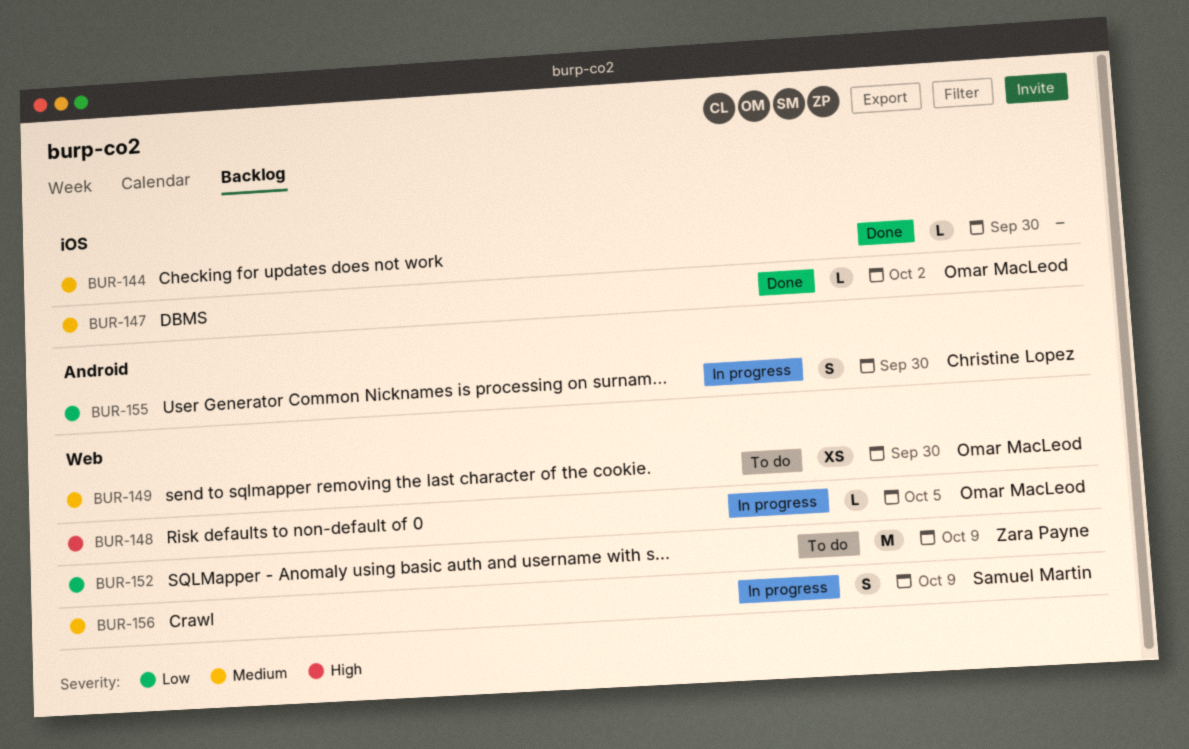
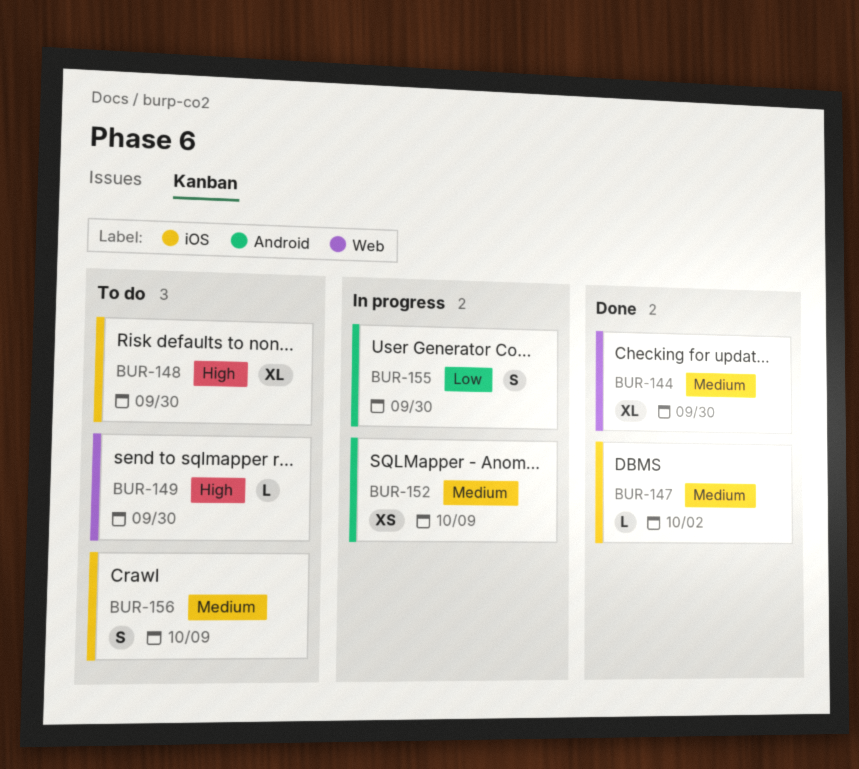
BUR-144, label: iOS -> Web
BUR-144, estimate: L -> XL
BUR-148, status: In progress -> To do
BUR-148, label: Web -> iOS
BUR-148, estimate: L -> XL
BUR-148, due: Oct 5 -> Sep 30
BUR-149, priority: Medium -> High
BUR-149, estimate: XS -> L
BUR-152, status: To do -> In progress
BUR-152, priority: Low -> Medium
BUR-152, label: Web -> Android
BUR-152, estimate: M -> XS
BUR-156, status: In progress -> To do
BUR-156, label: Web -> iOS

